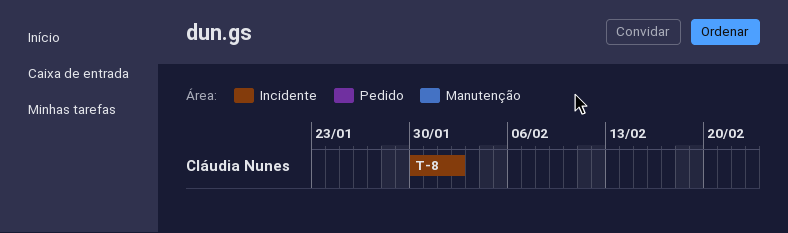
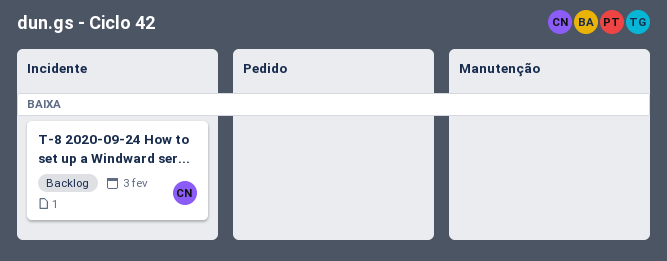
T-8, due: Feb 2 -> Feb 3

